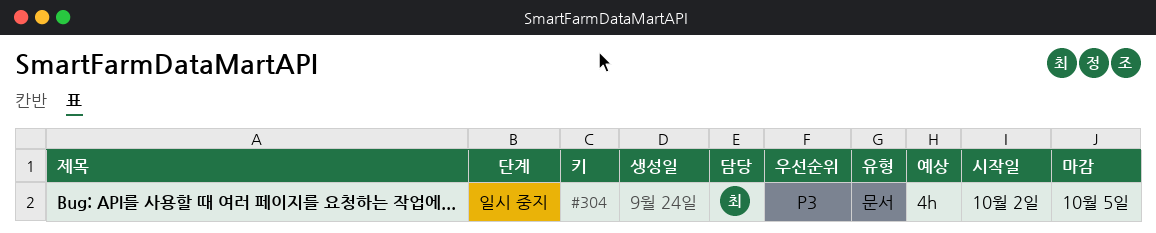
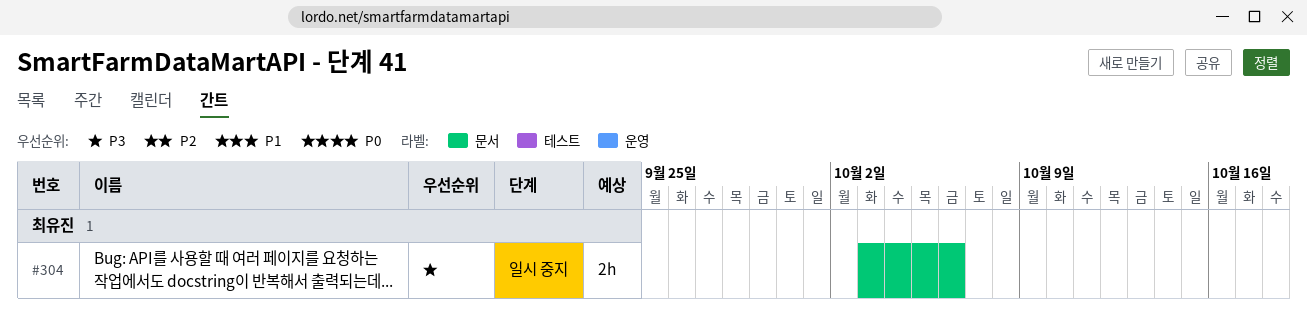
#304, estimate: 4h -> 2h
#304, start: Oct 2 -> Oct 3
#304, due: Oct 5 -> Oct 6

